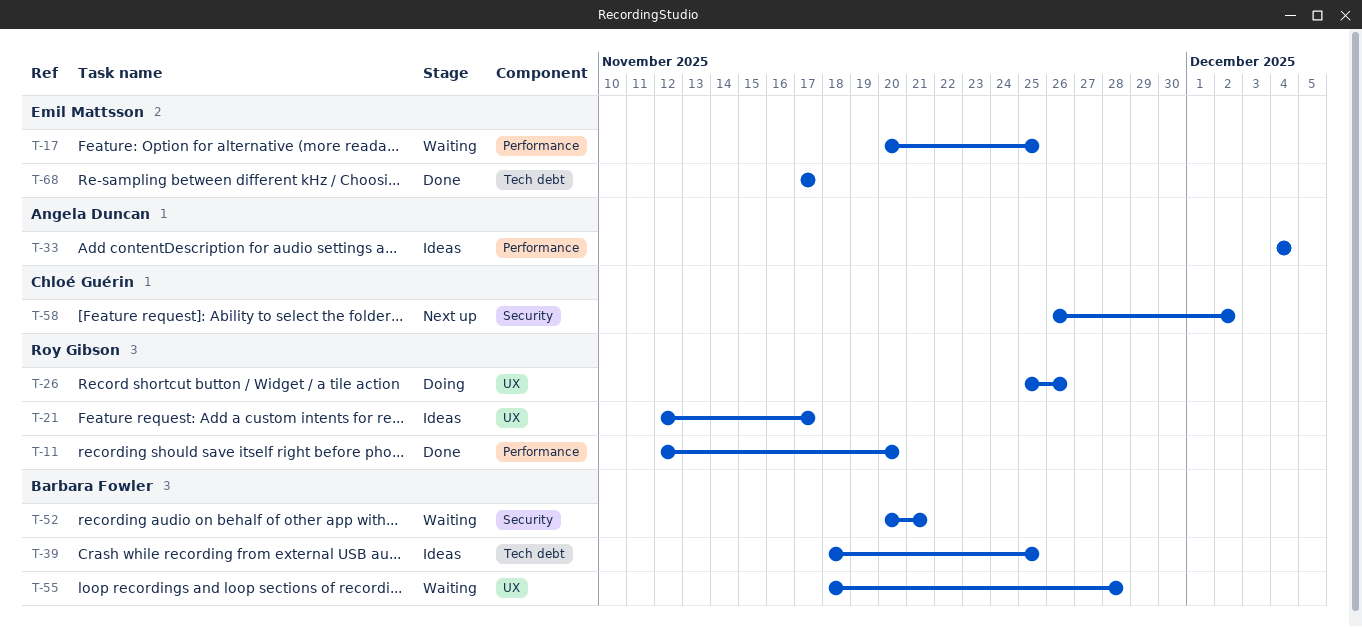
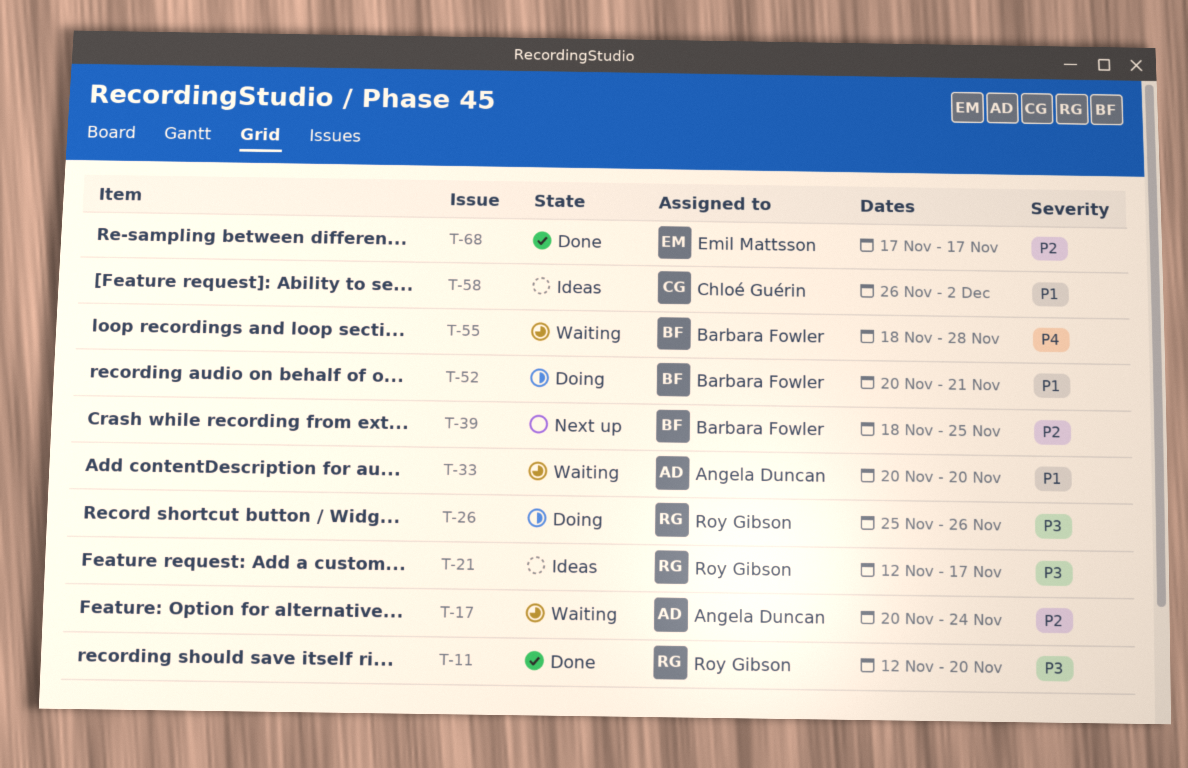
T-17, owner: Emil Mattsson -> Angela Duncan
T-17, due: Nov 25 -> Nov 24
T-33, status: Ideas -> Waiting
T-33, start: Dec 4 -> Nov 20
T-33, due: Dec 4 -> Nov 20
T-39, status: Ideas -> Next up
T-52, status: Waiting -> Doing
T-58, status: Next up -> Ideas

